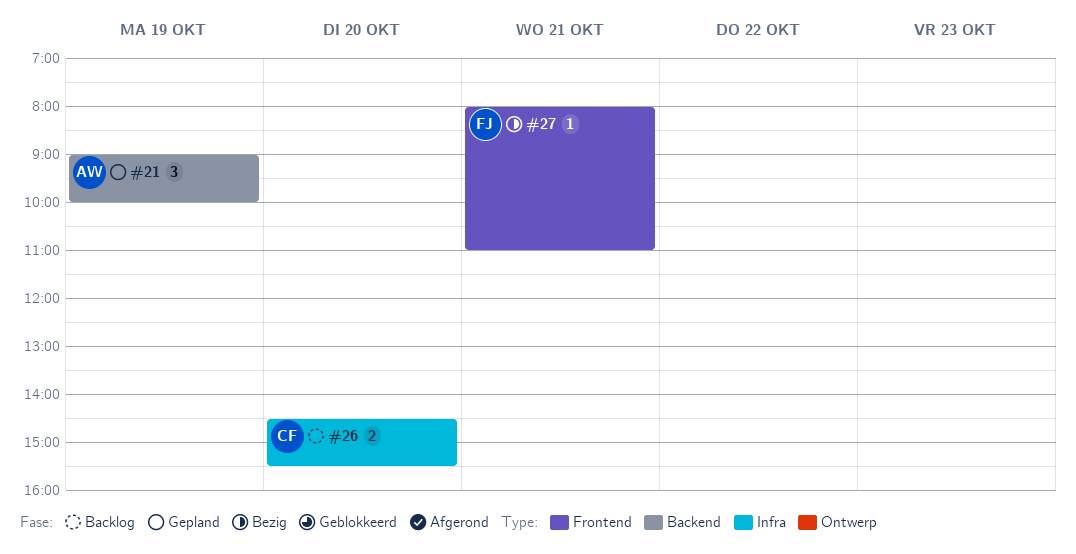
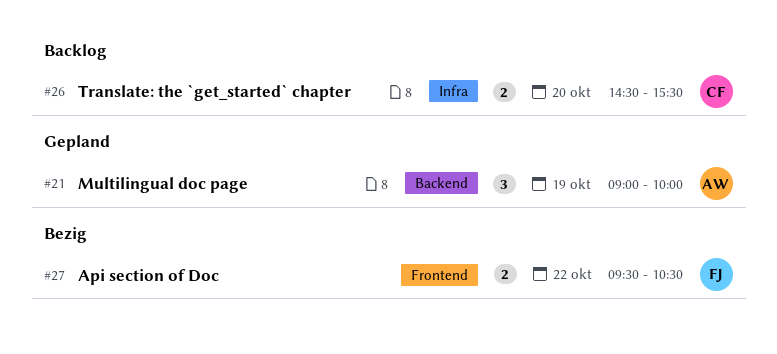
#27, estimate: 1 -> 2
#27, day: Oct 21 -> Oct 22
#27, begins: 08:00 -> 09:30
#27, ends: 11:00 -> 10:30

